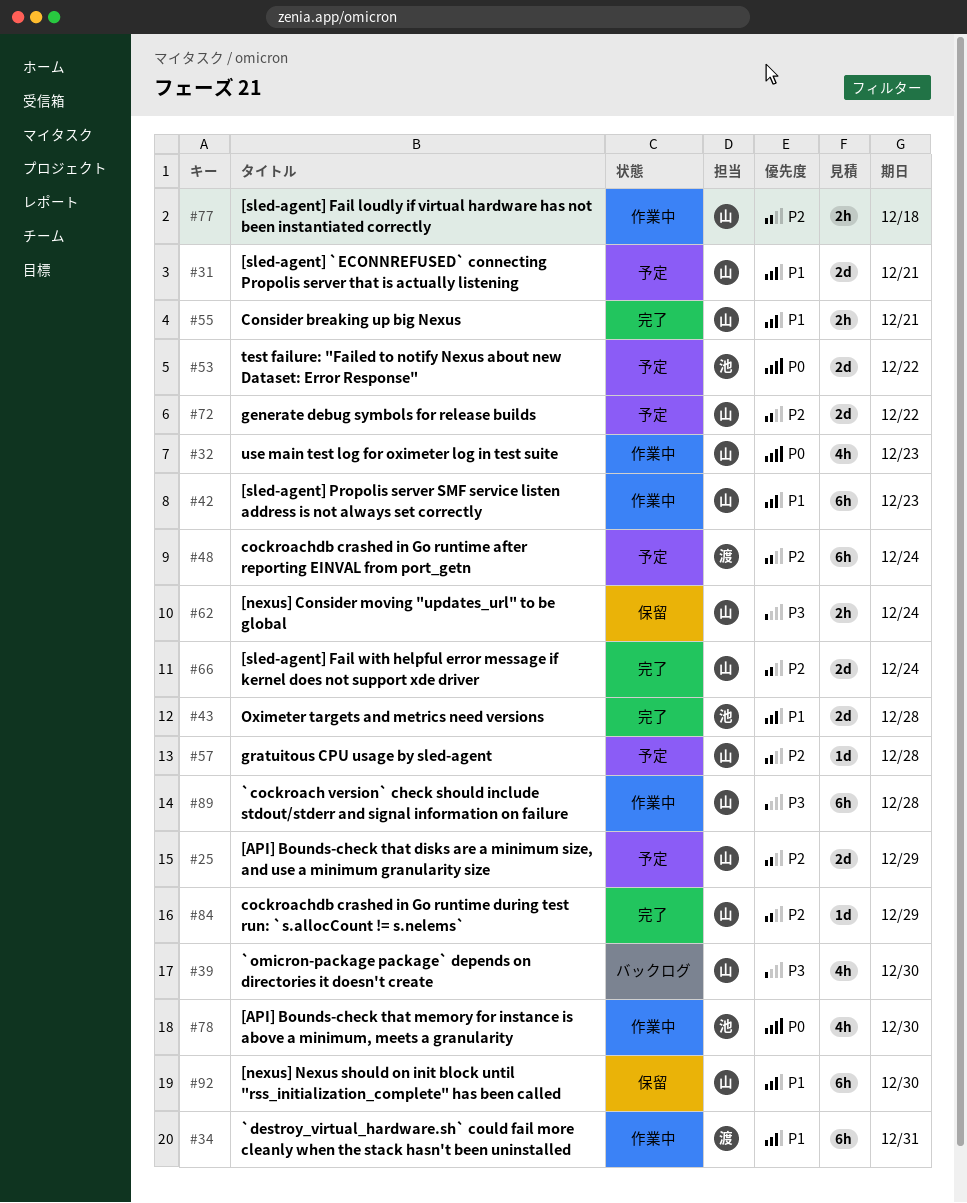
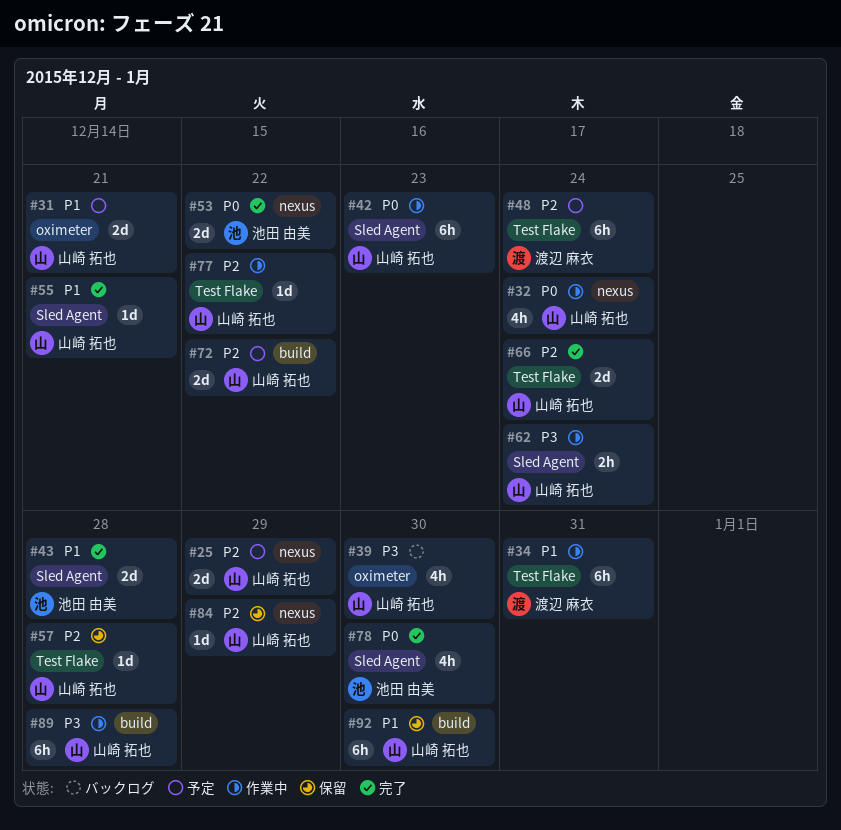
#32, due: Dec 23 -> Dec 24
#42, priority: P1 -> P0
#53, status: 予定 -> 完了
#55, estimate: 2h -> 1d
#57, status: 予定 -> 保留
#62, status: 保留 -> 作業中
#77, estimate: 2h -> 1d
#77, due: Dec 18 -> Dec 22
#78, status: 作業中 -> 完了
#84, status: 完了 -> 保留

